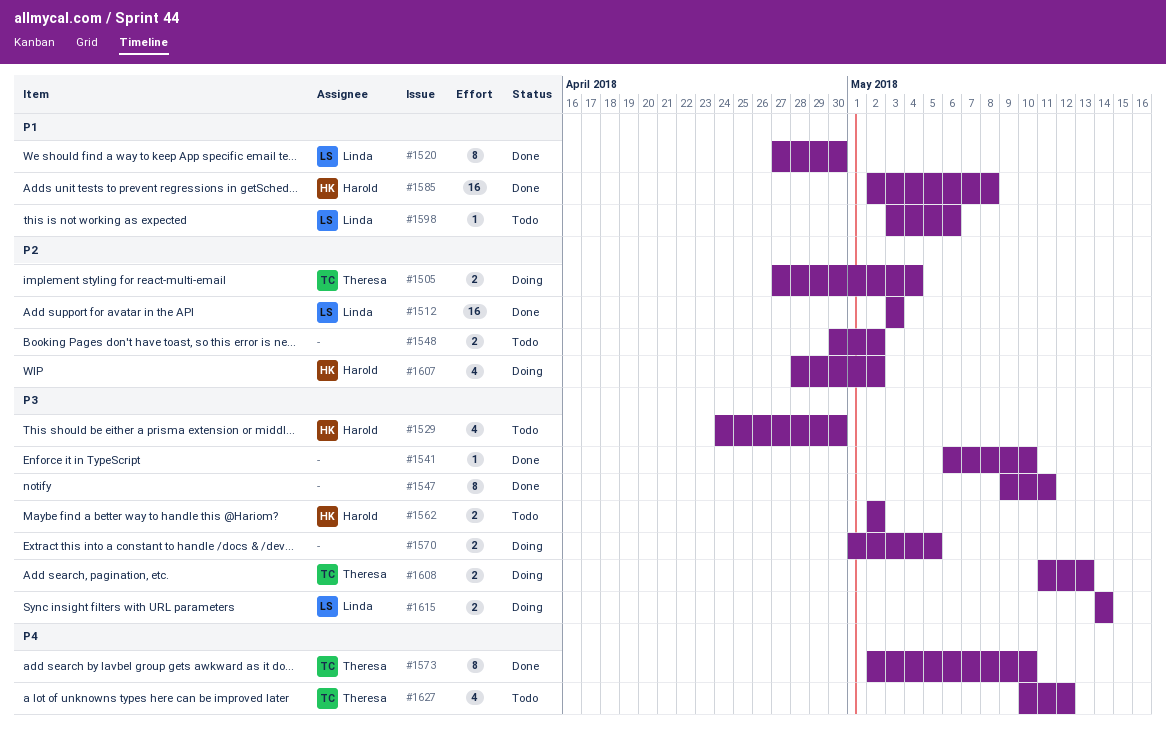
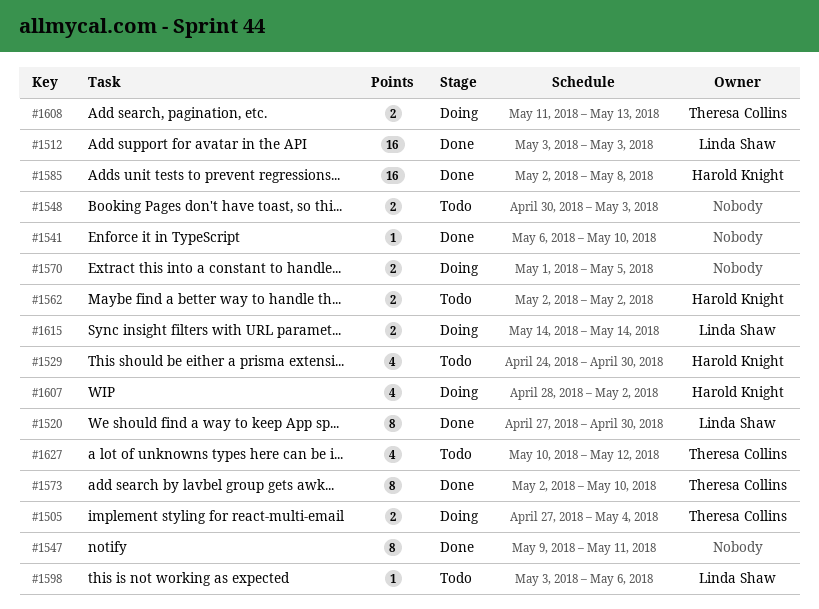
#1548, due: May 2 -> May 3

